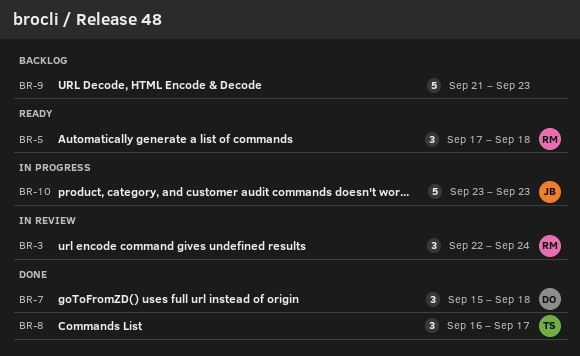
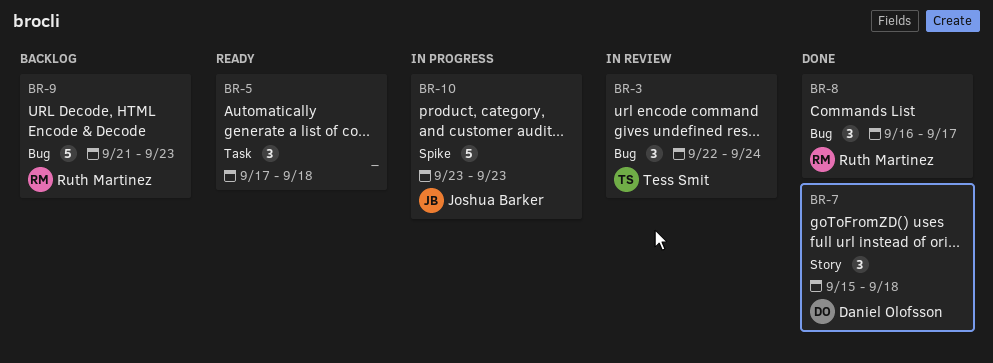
BR-3, owner: Ruth Martinez -> Tess Smit
BR-5, owner: Ruth Martinez -> none
BR-8, owner: Tess Smit -> Ruth Martinez
BR-9, owner: none -> Ruth Martinez

